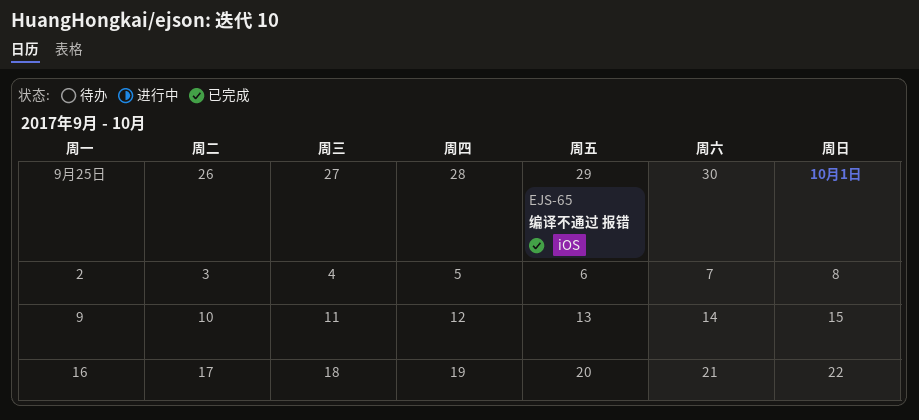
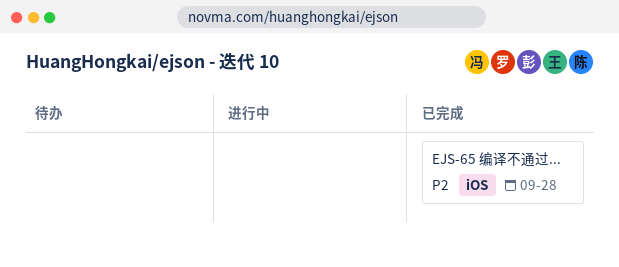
EJS-65, due: Sep 29 -> Sep 28

